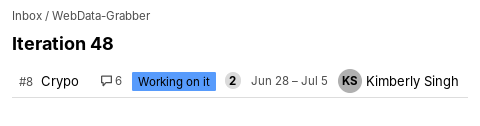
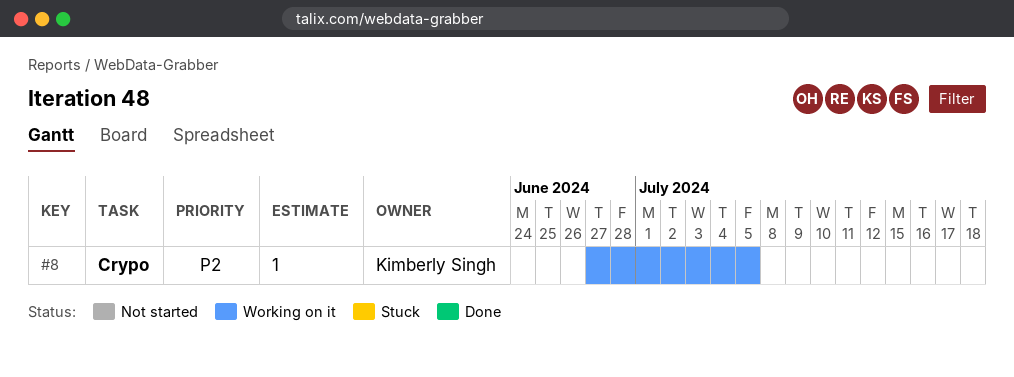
#8, estimate: 2 -> 1
#8, start: Jun 28 -> Jun 27

